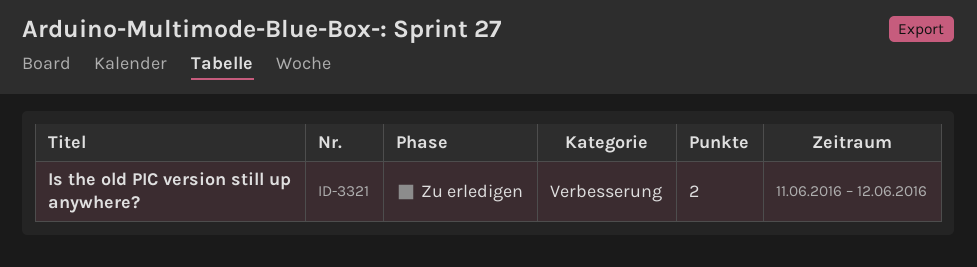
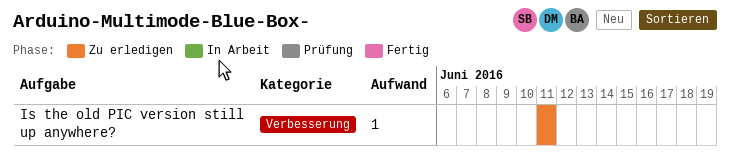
Is the old PIC version still up anywhere?, estimate: 2 -> 1
Is the old PIC version still up anywhere?, due: Jun 12 -> Jun 11

